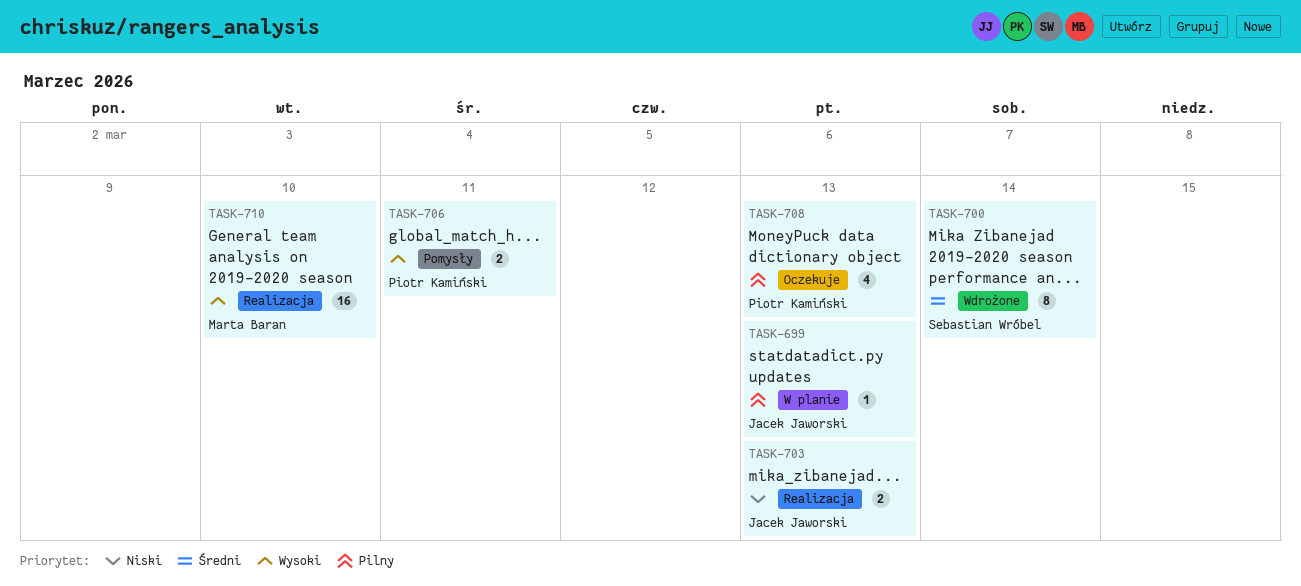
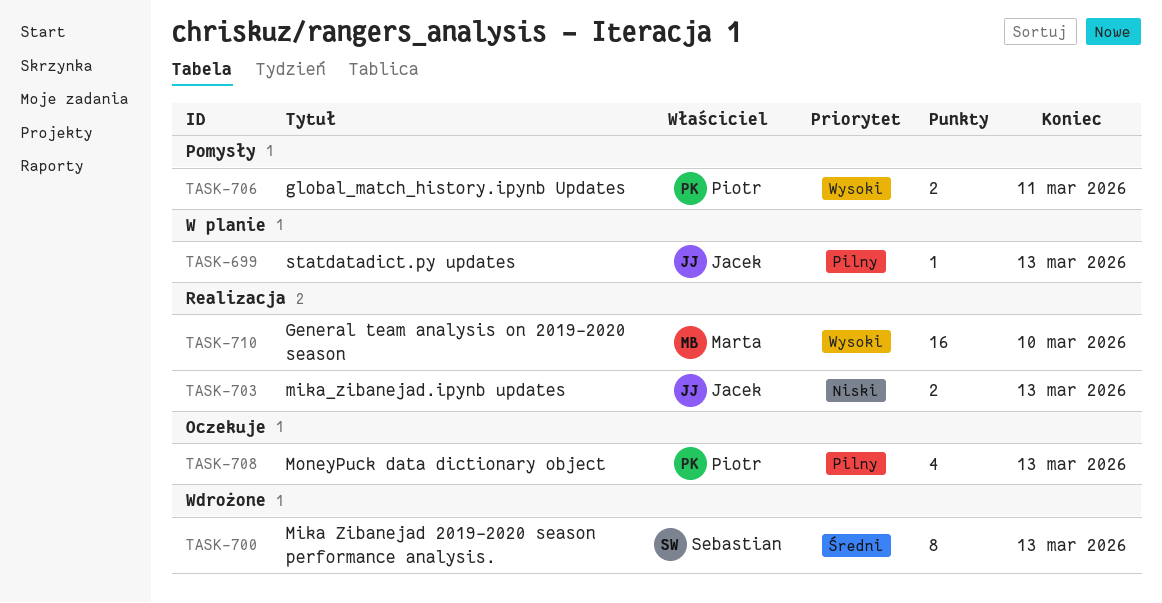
TASK-700, due: Mar 14 -> Mar 13

